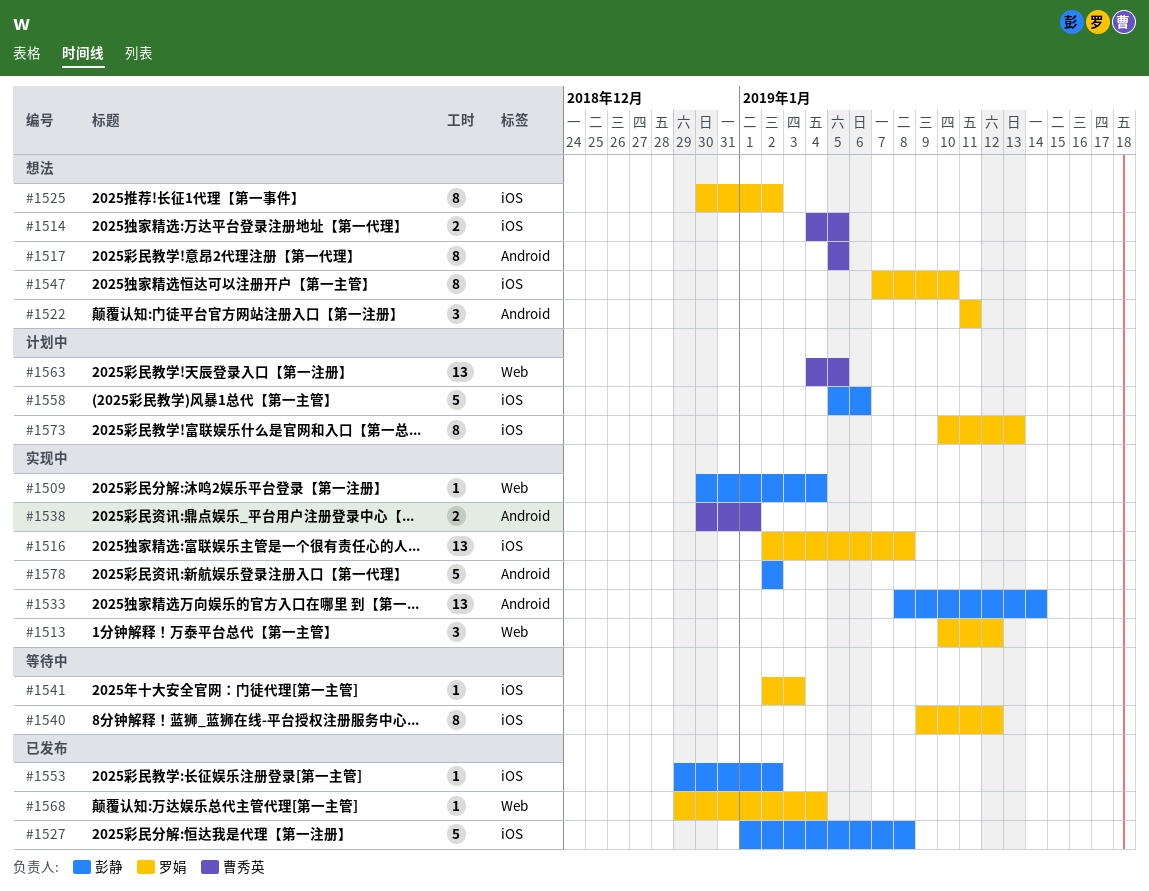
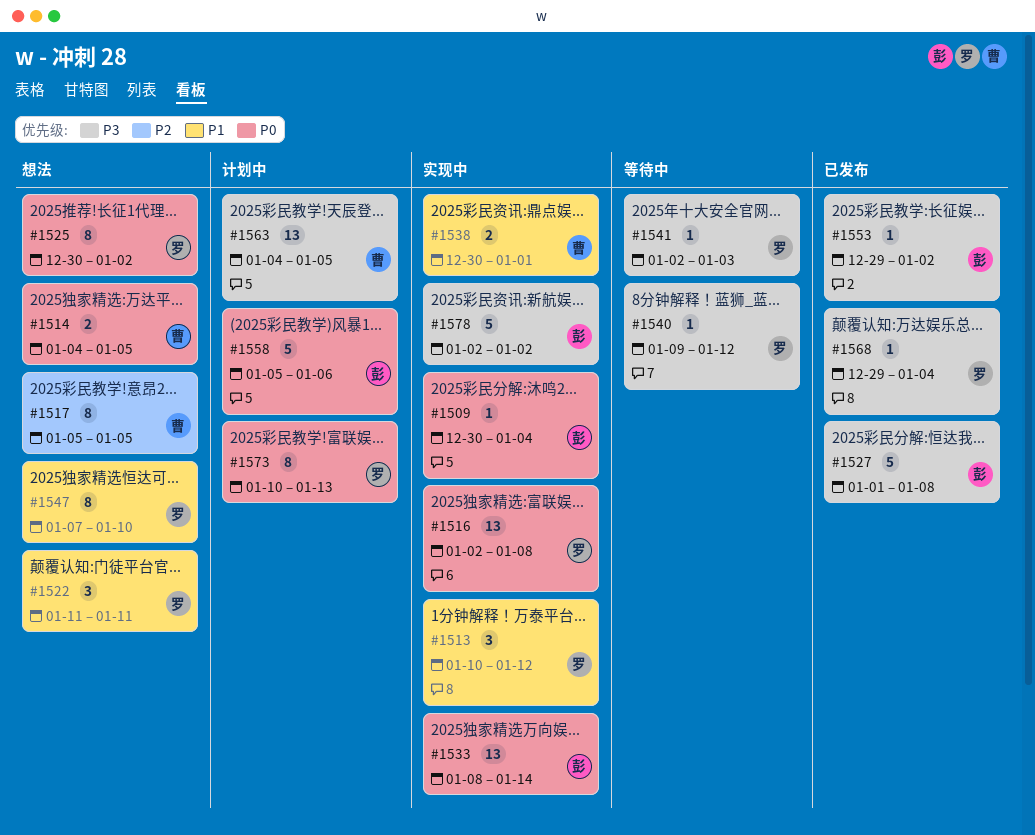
#1540, estimate: 8 -> 1

